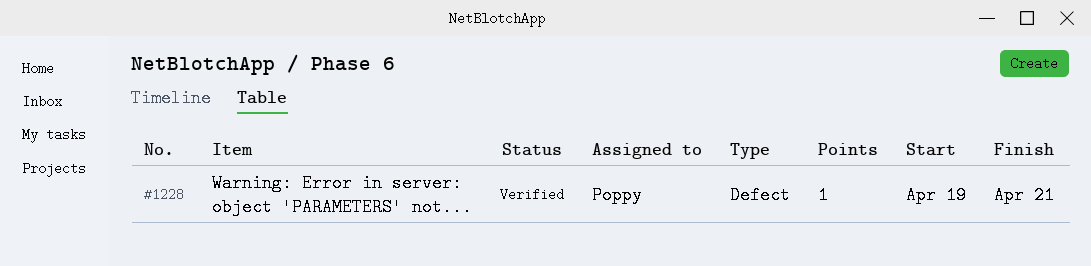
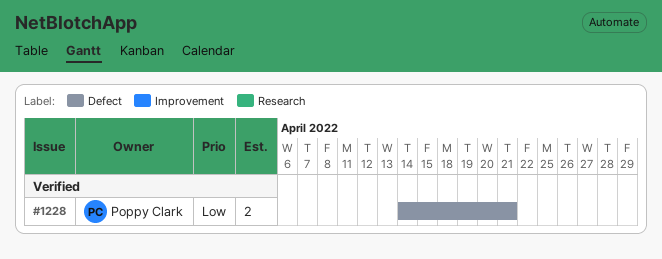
#1228, estimate: 1 -> 2
#1228, start: Apr 19 -> Apr 14

